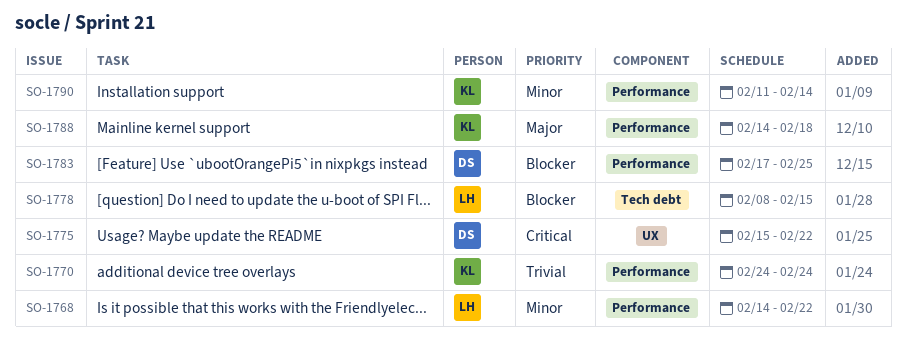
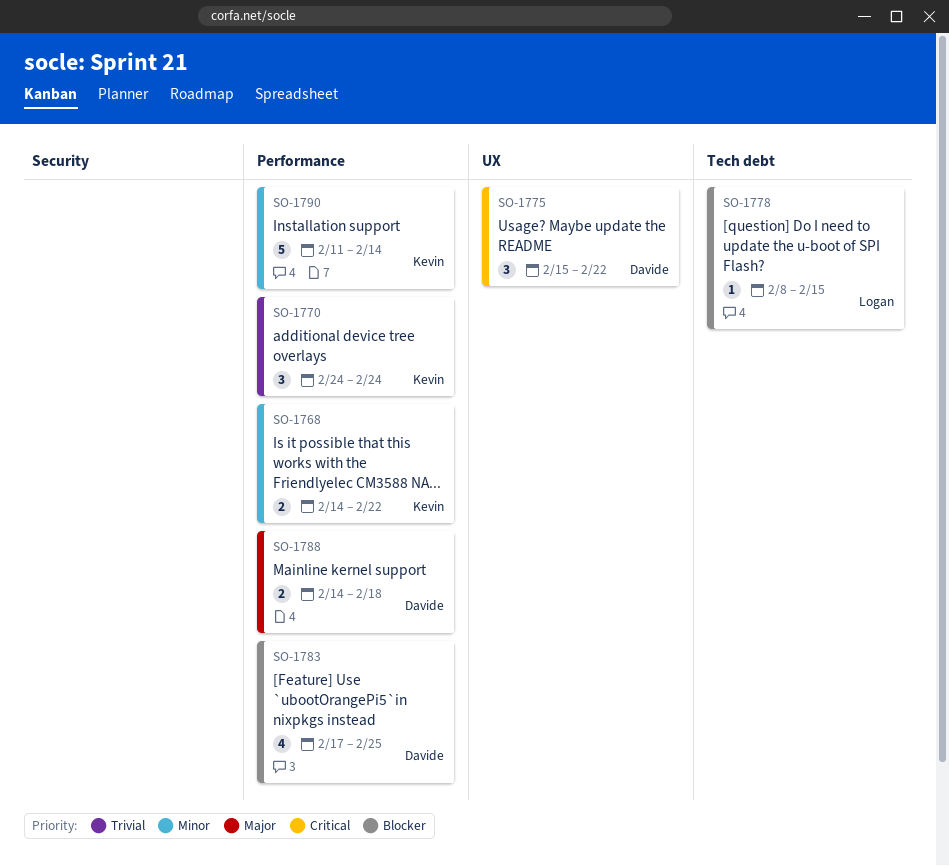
SO-1768, owner: Logan -> Kevin
SO-1788, owner: Kevin -> Davide

